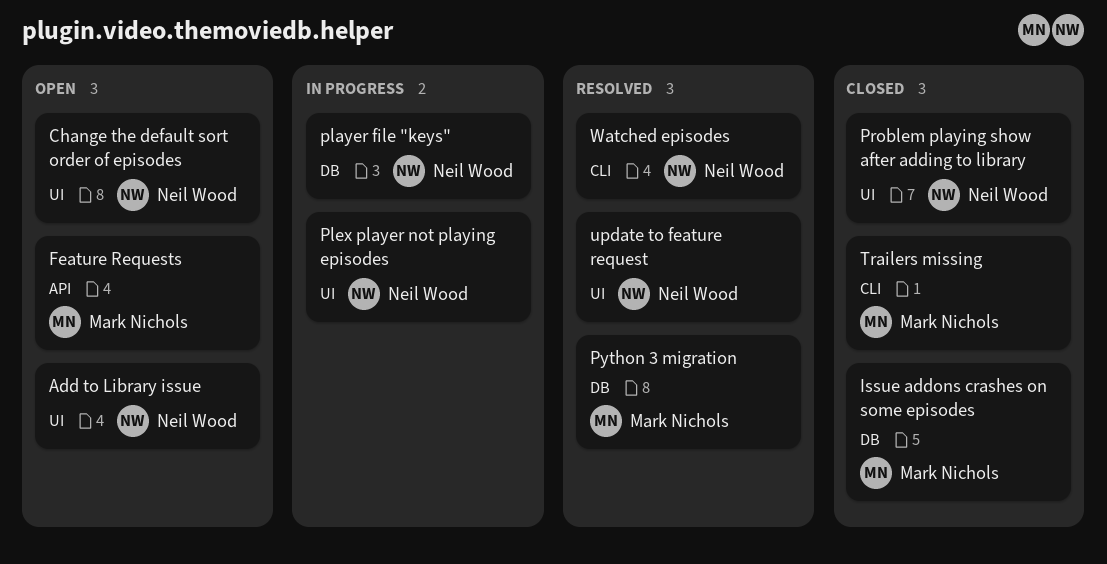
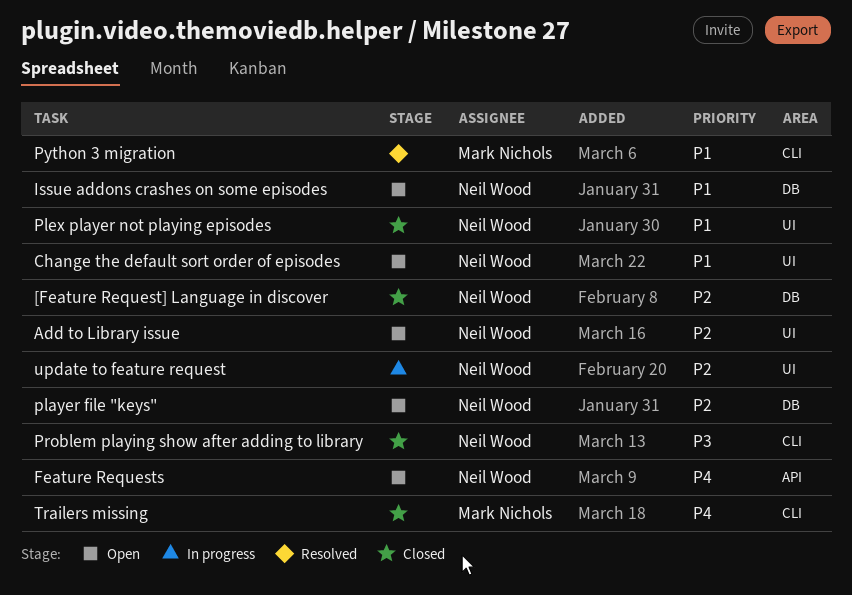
[Feature Request] Language in discover: none -> present
Feature Requests, owner: Mark Nichols -> Neil Wood
Issue addons crashes on some episodes, status: Closed -> Open
Issue addons crashes on some episodes, owner: Mark Nichols -> Neil Wood
player file "keys", status: In progress -> Open
Plex player not playing episodes, status: In progress -> Closed
Problem playing show after adding to library, label: UI -> CLI
Python 3 migration, label: DB -> CLI
update to feature request, status: Resolved -> In progress
Watched episodes: present -> none

